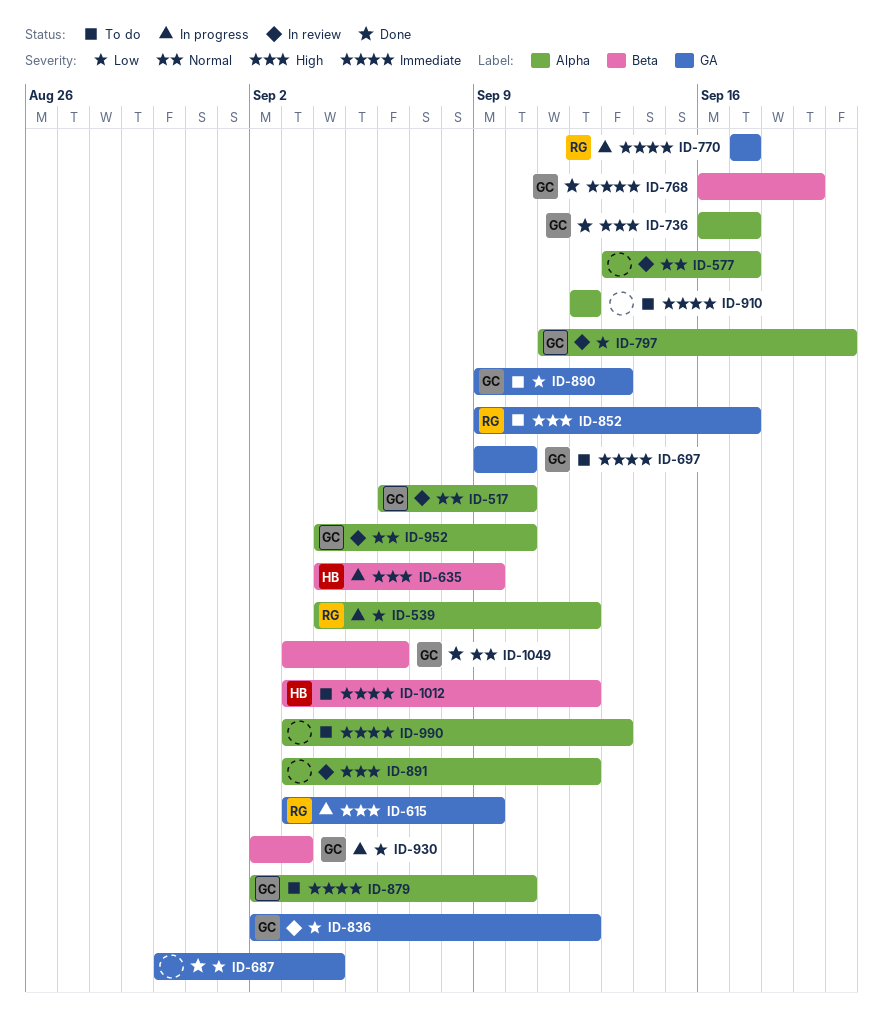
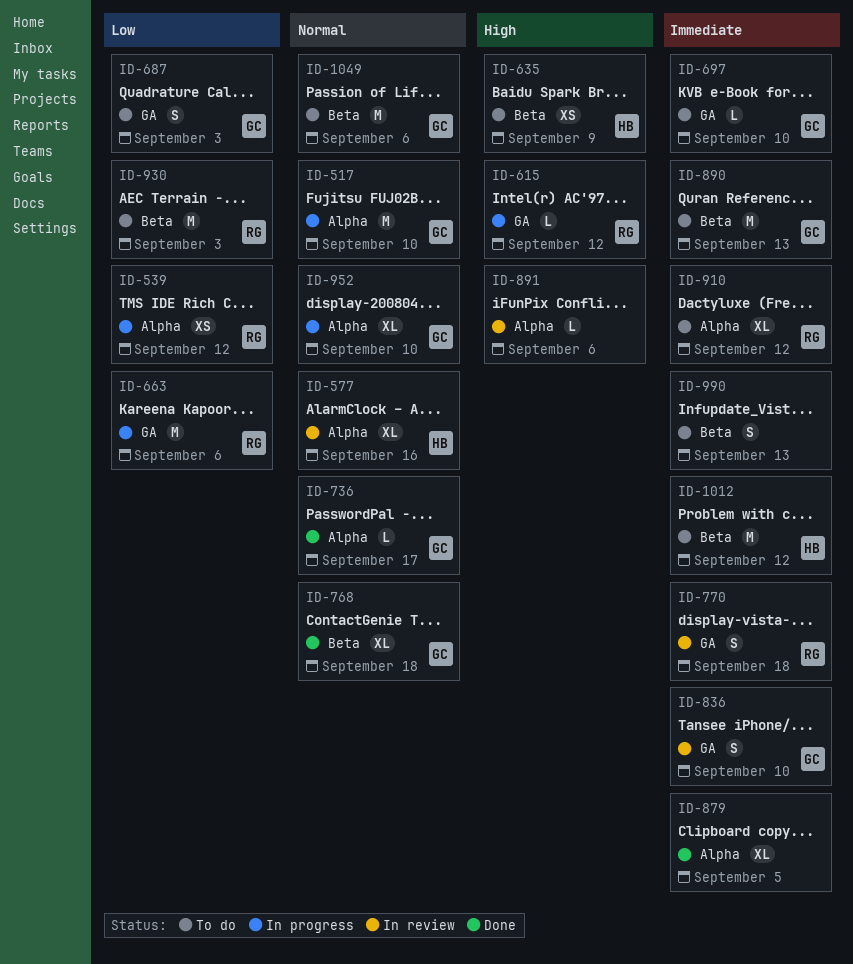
ID-517, status: In review -> In progress
ID-577, owner: none -> HB
ID-577, due: Sep 17 -> Sep 16
ID-615, due: Sep 9 -> Sep 12
ID-635, status: In progress -> To do
ID-663: none -> present
ID-687, status: Done -> To do
ID-687, owner: none -> GC
ID-687, due: Sep 4 -> Sep 3
ID-736, priority: High -> Normal
ID-768, priority: Immediate -> Normal
ID-768, due: Sep 19 -> Sep 18
ID-770, status: In progress -> In review
ID-770, due: Sep 17 -> Sep 18
ID-797: present -> none
ID-836, priority: Low -> Immediate
ID-836, due: Sep 12 -> Sep 10
ID-852: present -> none
ID-879, status: To do -> Done
ID-879, owner: GC -> none
ID-879, due: Sep 10 -> Sep 5
ID-890, priority: Low -> Immediate
ID-890, label: GA -> Beta
ID-891, due: Sep 12 -> Sep 6
ID-910, owner: none -> RG
ID-930, status: In progress -> To do
ID-930, owner: GC -> RG
ID-952, status: In review -> In progress
ID-990, label: Alpha -> Beta
ID-1049, status: Done -> To do

